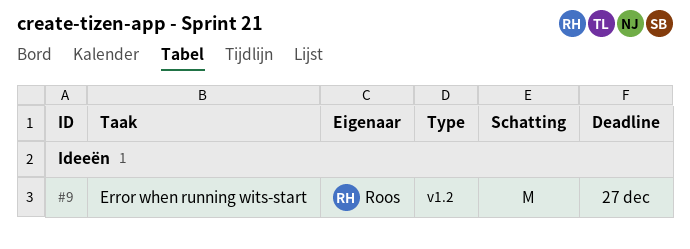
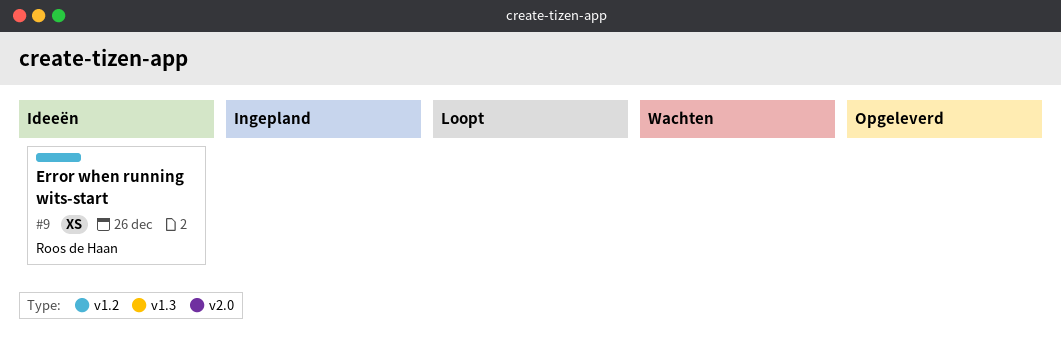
#9, estimate: M -> XS
#9, due: Dec 27 -> Dec 26

